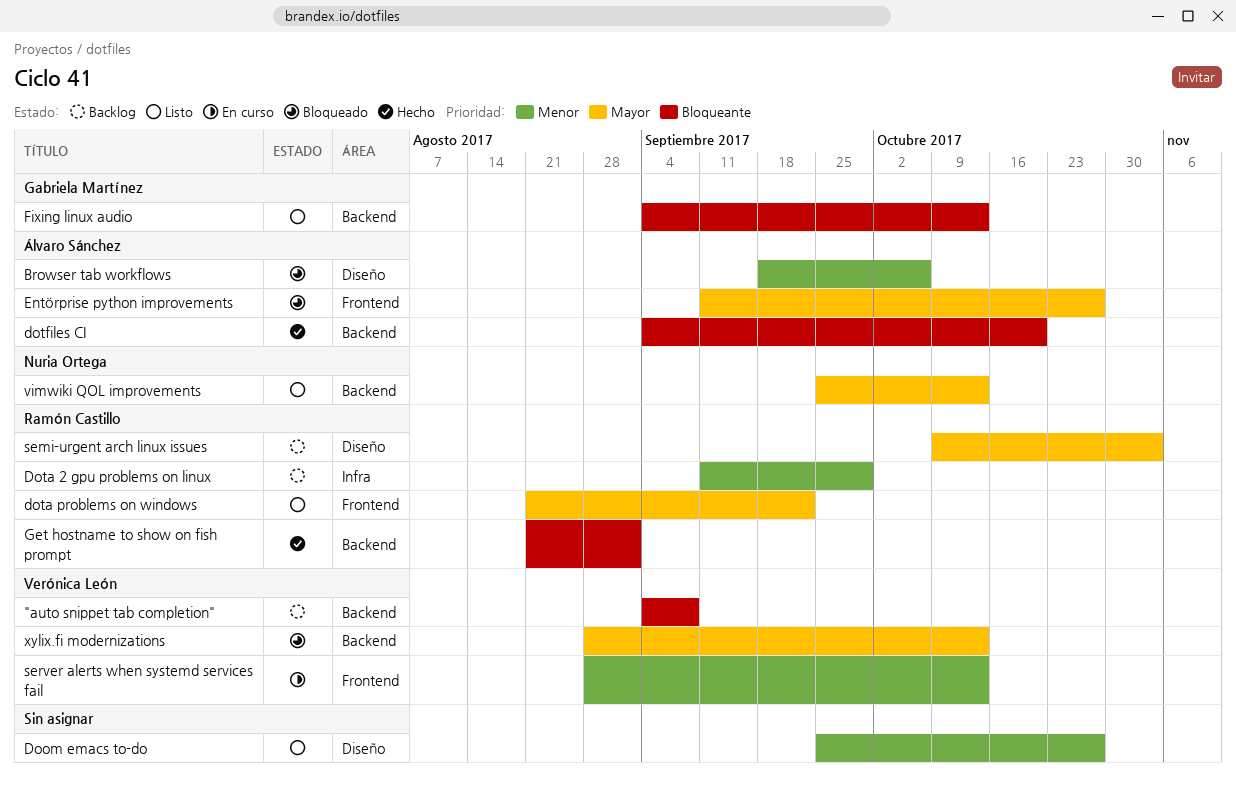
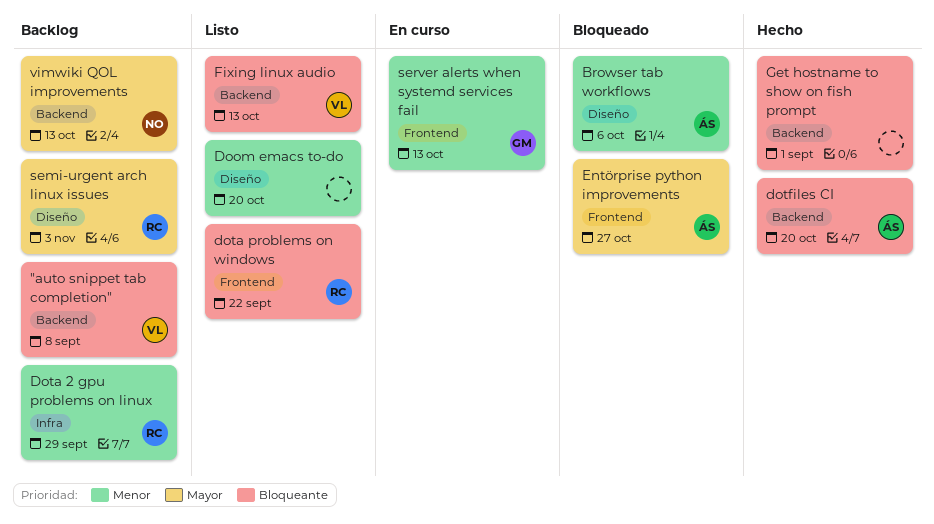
Doom emacs to-do, due: Oct 27 -> Oct 20
dota problems on windows, priority: Mayor -> Bloqueante
Fixing linux audio, owner: Gabriela Martínez -> Verónica León
Get hostname to show on fish prompt, owner: Ramón Castillo -> none
server alerts when systemd services fail, owner: Verónica León -> Gabriela Martínez
vimwiki QOL improvements, status: Listo -> Backlog
xylix.fi modernizations: present -> none

